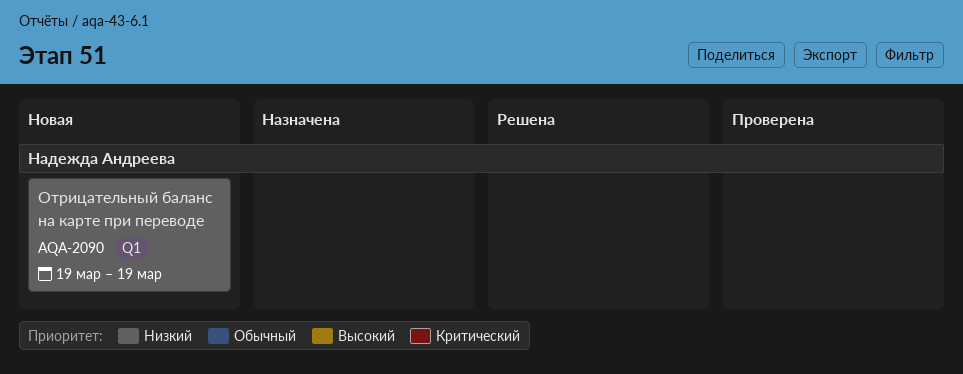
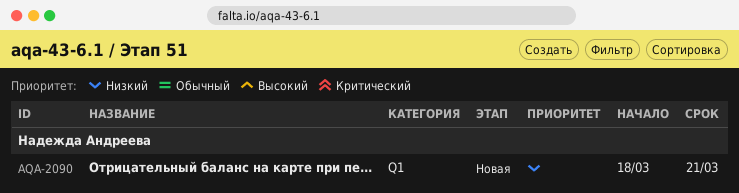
AQA-2090, start: Mar 19 -> Mar 18
AQA-2090, due: Mar 19 -> Mar 21

